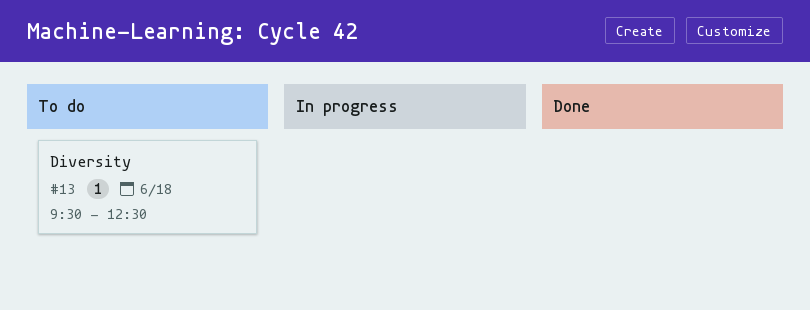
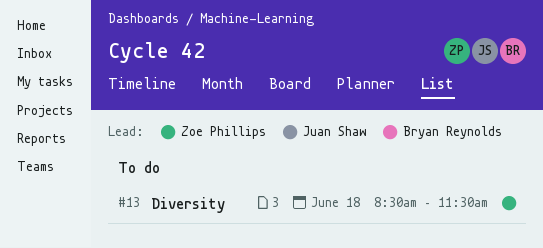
#13, begins: 09:30 -> 08:30
#13, ends: 12:30 -> 11:30

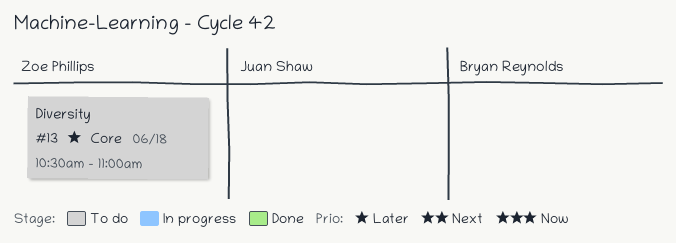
#13, begins: 08:30 -> 10:30
#13, ends: 11:30 -> 11:00

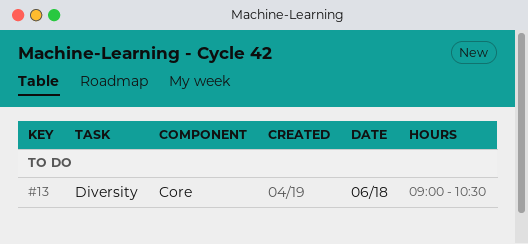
#13, begins: 10:30 -> 09:00
#13, ends: 11:00 -> 10:30

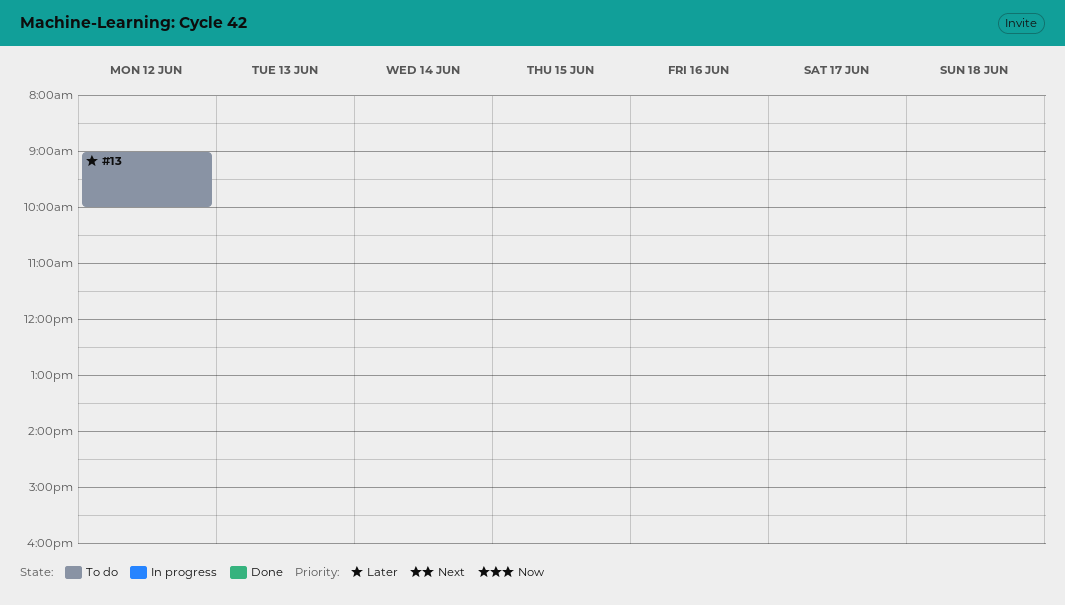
#13, day: Jun 18 -> Jun 12
#13, ends: 10:30 -> 10:00

